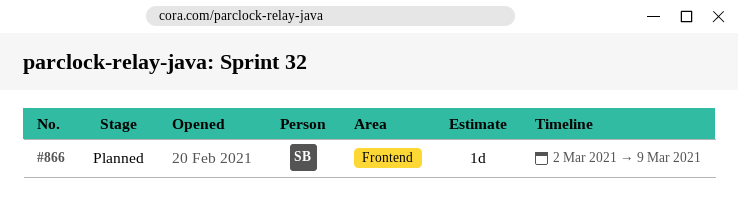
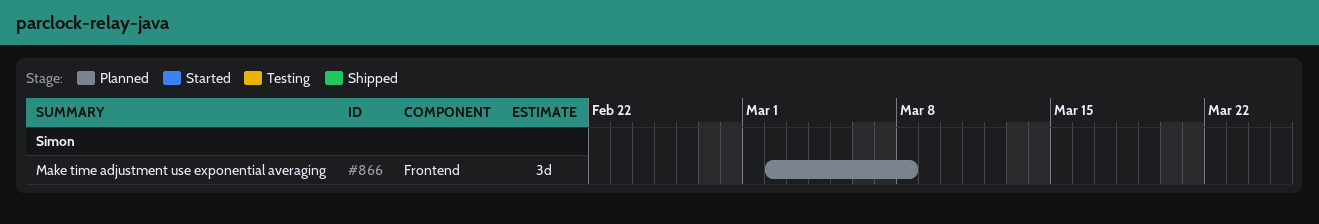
#866, estimate: 1d -> 3d
#866, due: Mar 9 -> Mar 8

